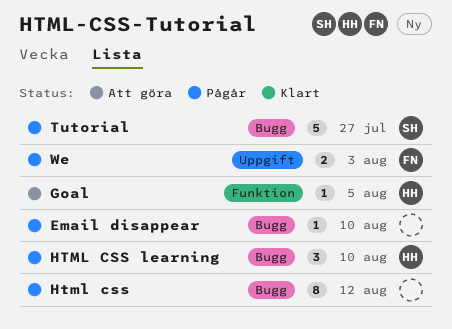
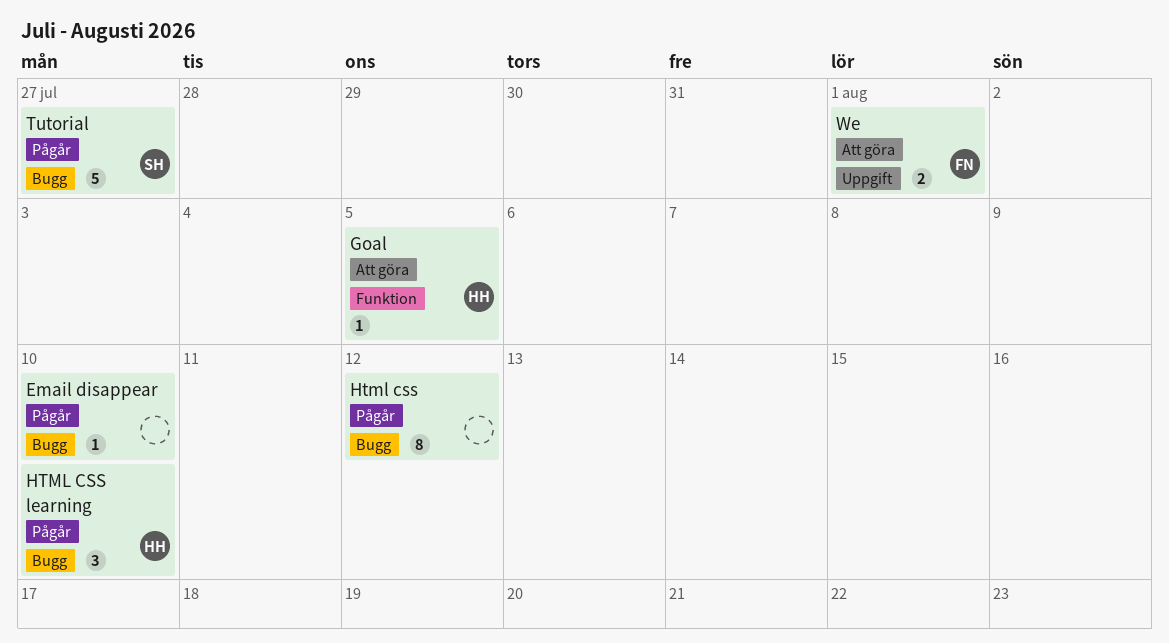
We, status: Pågår -> Att göra
We, due: Aug 3 -> Aug 1

